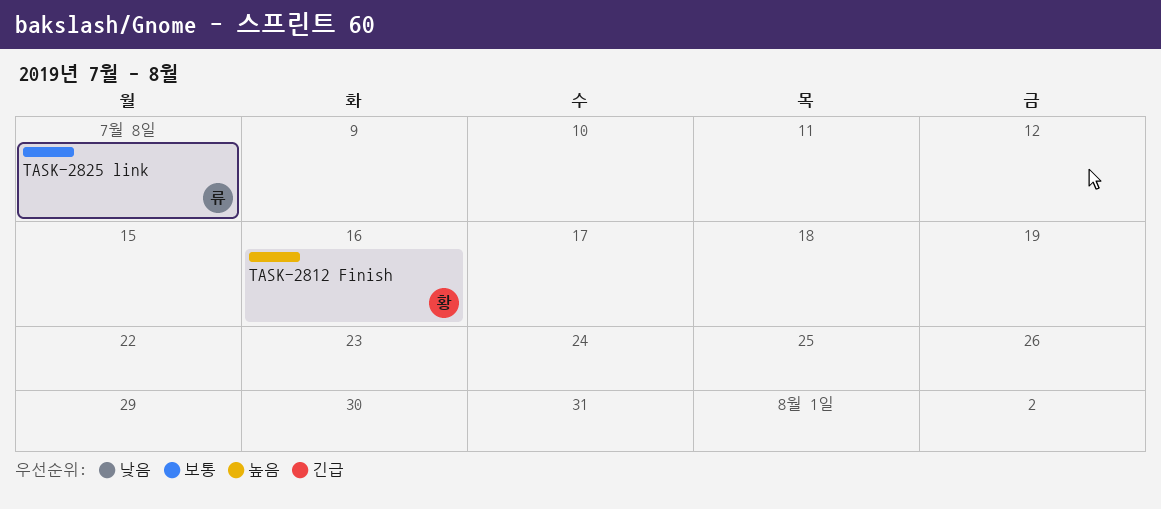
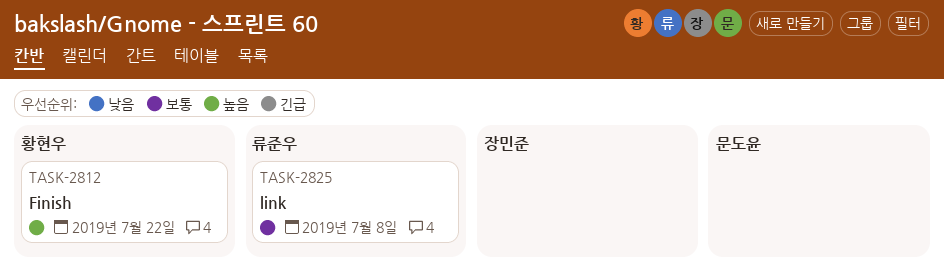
TASK-2812, due: Jul 16 -> Jul 22

